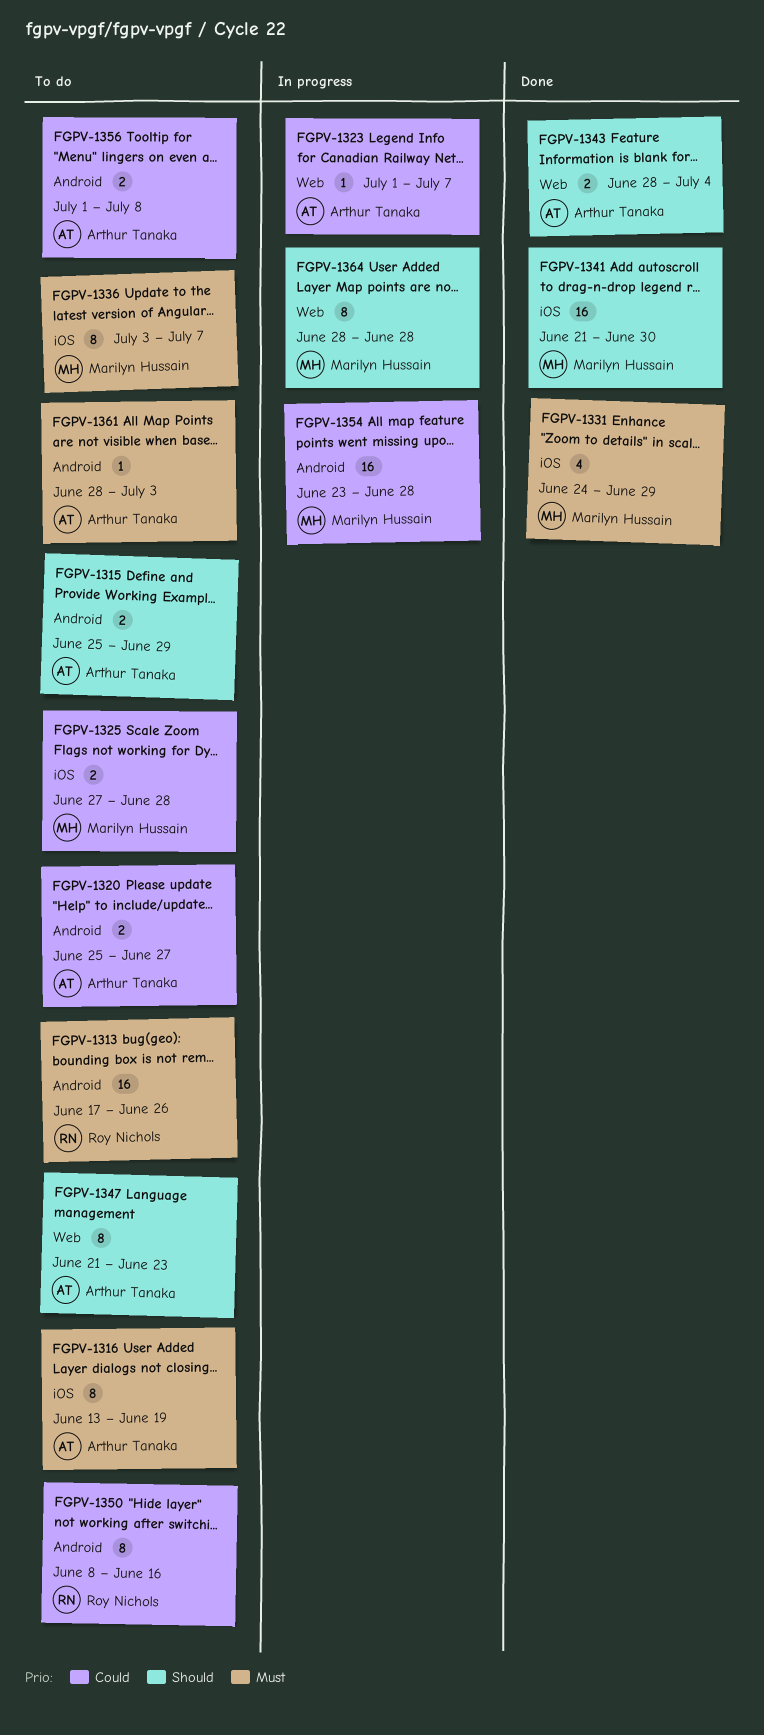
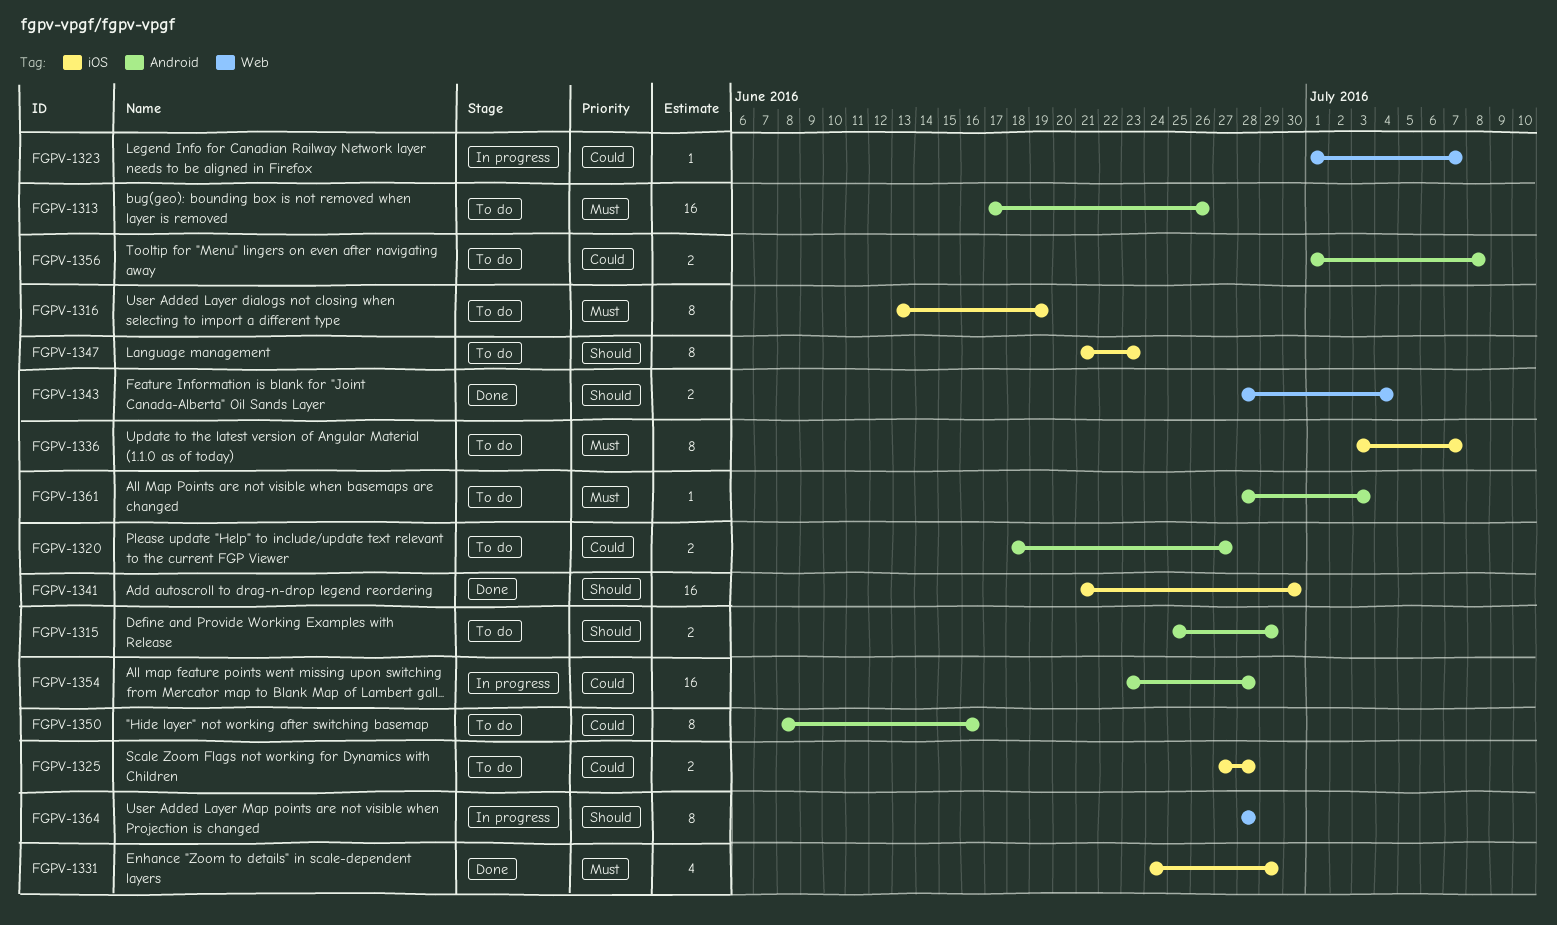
FGPV-1320, start: Jun 25 -> Jun 18
FGPV-1347, label: Web -> iOS

